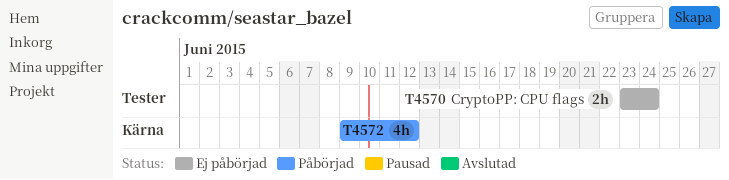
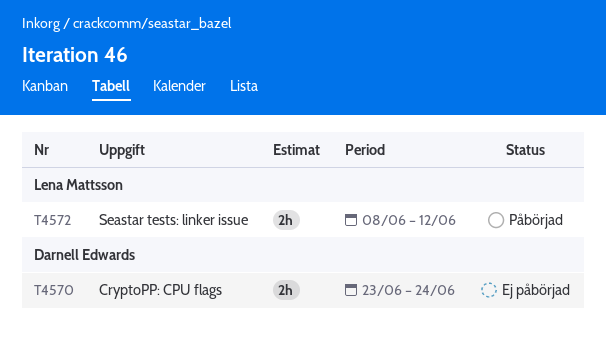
T4572, estimate: 4h -> 2h
T4572, start: Jun 9 -> Jun 8

